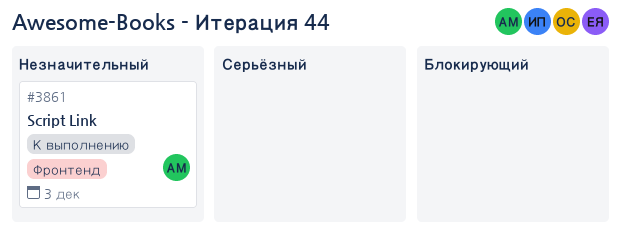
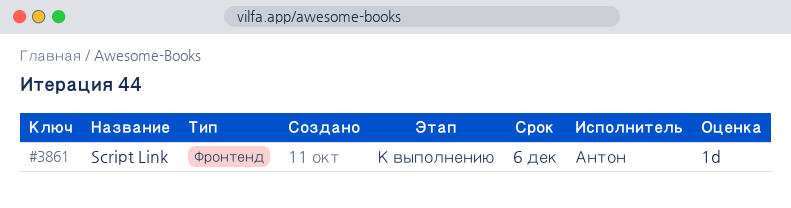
#3861, due: Dec 3 -> Dec 6

